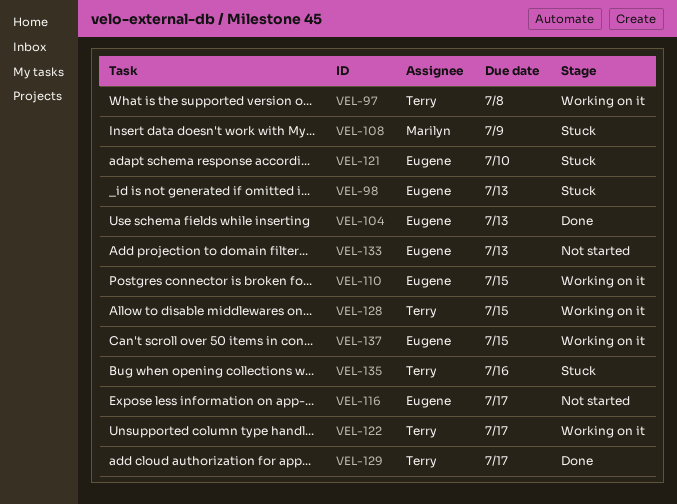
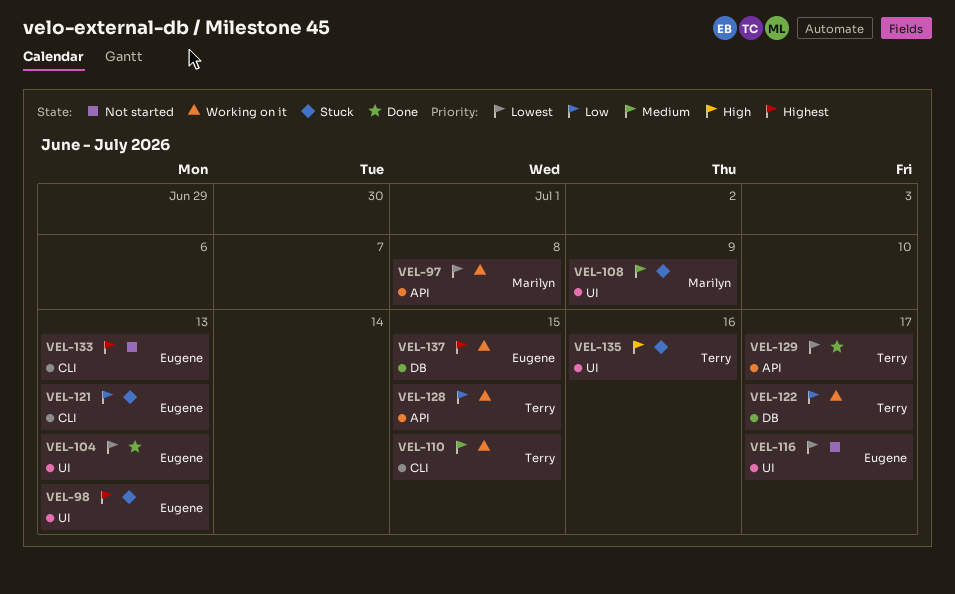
VEL-97, owner: Terry -> Marilyn
VEL-110, owner: Eugene -> Terry
VEL-121, due: Jul 10 -> Jul 13

